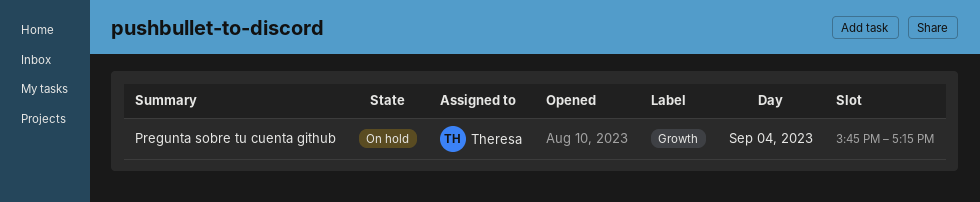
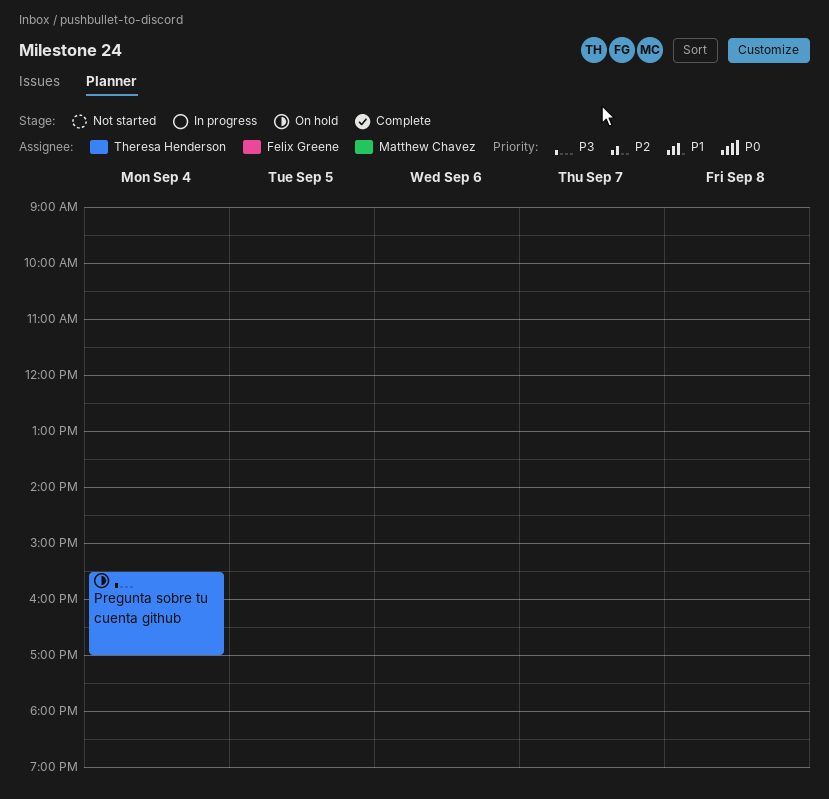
Pregunta sobre tu cuenta github, begins: 15:45 -> 15:30
Pregunta sobre tu cuenta github, ends: 17:15 -> 17:00

